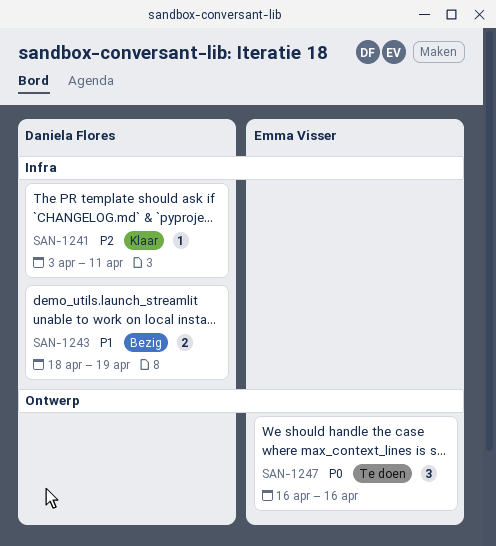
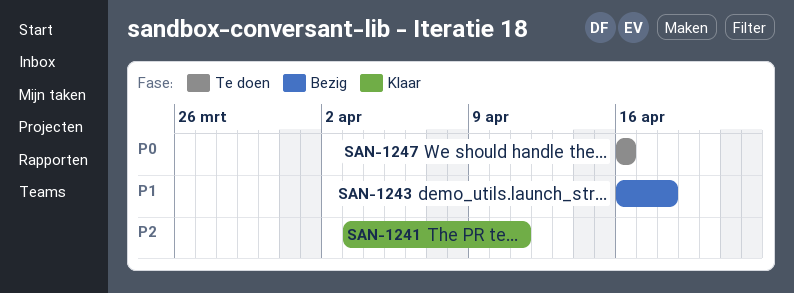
SAN-1243, start: Apr 18 -> Apr 16
SAN-1243, due: Apr 19 -> Apr 18

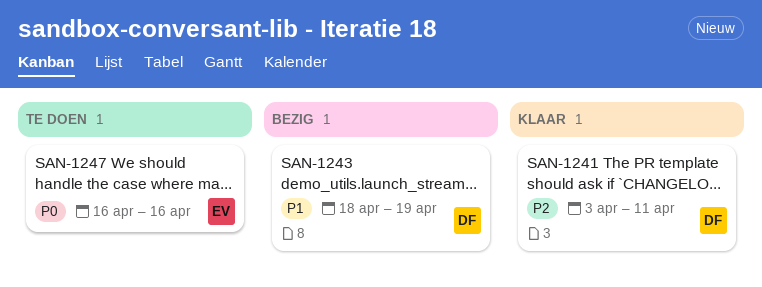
SAN-1243, start: Apr 16 -> Apr 18
SAN-1243, due: Apr 18 -> Apr 19

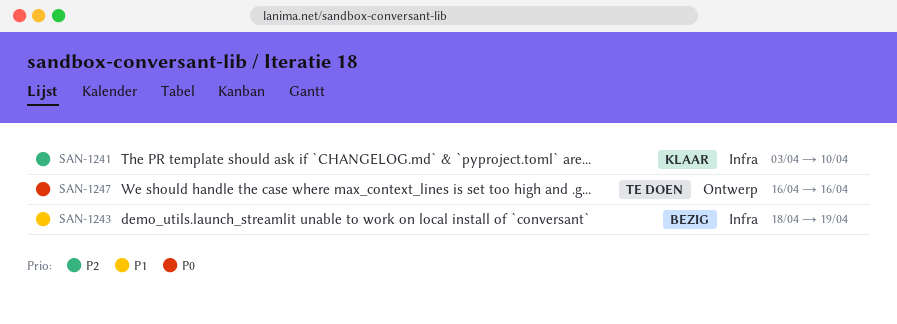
SAN-1241, due: Apr 11 -> Apr 10

